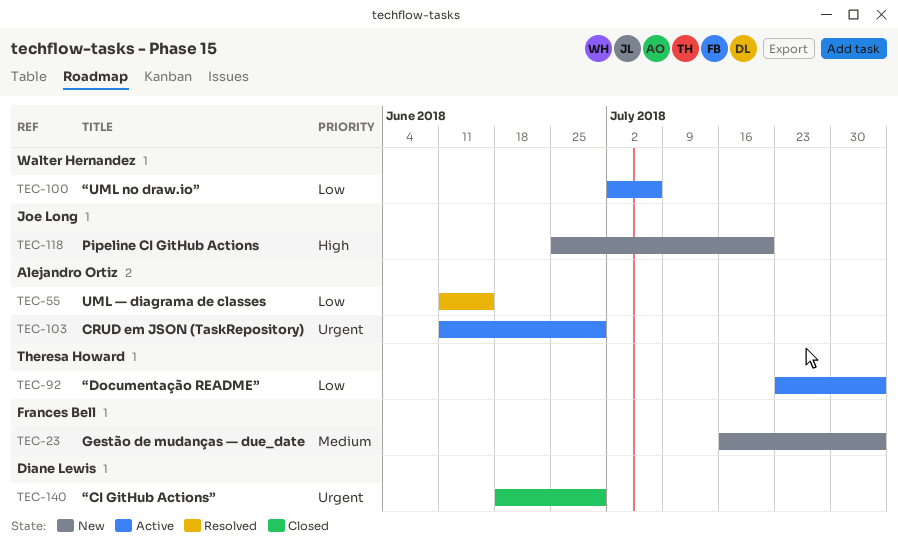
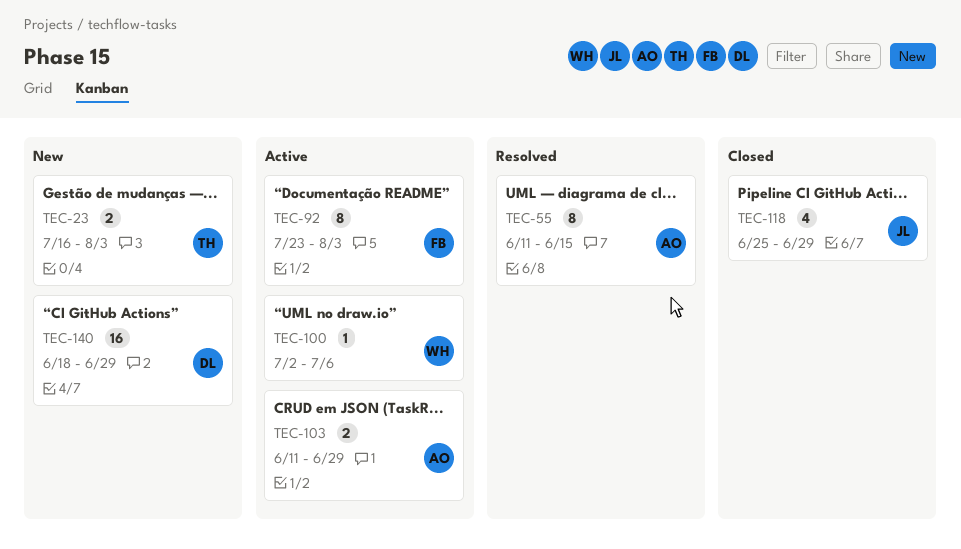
TEC-23, owner: Frances Bell -> Theresa Howard
TEC-92, owner: Theresa Howard -> Frances Bell
TEC-118, status: New -> Closed
TEC-118, due: Jul 20 -> Jun 29
TEC-140, status: Closed -> New

